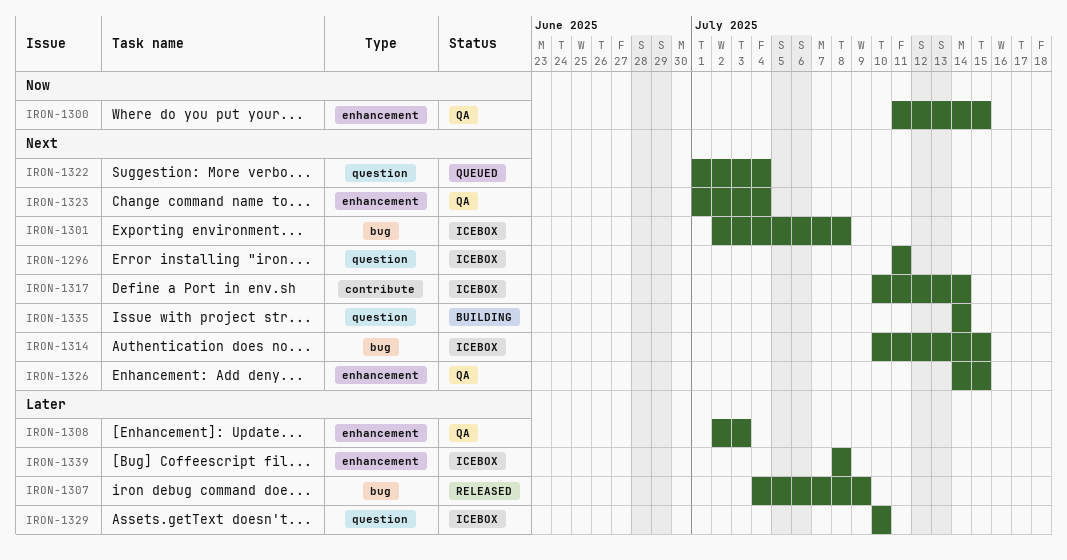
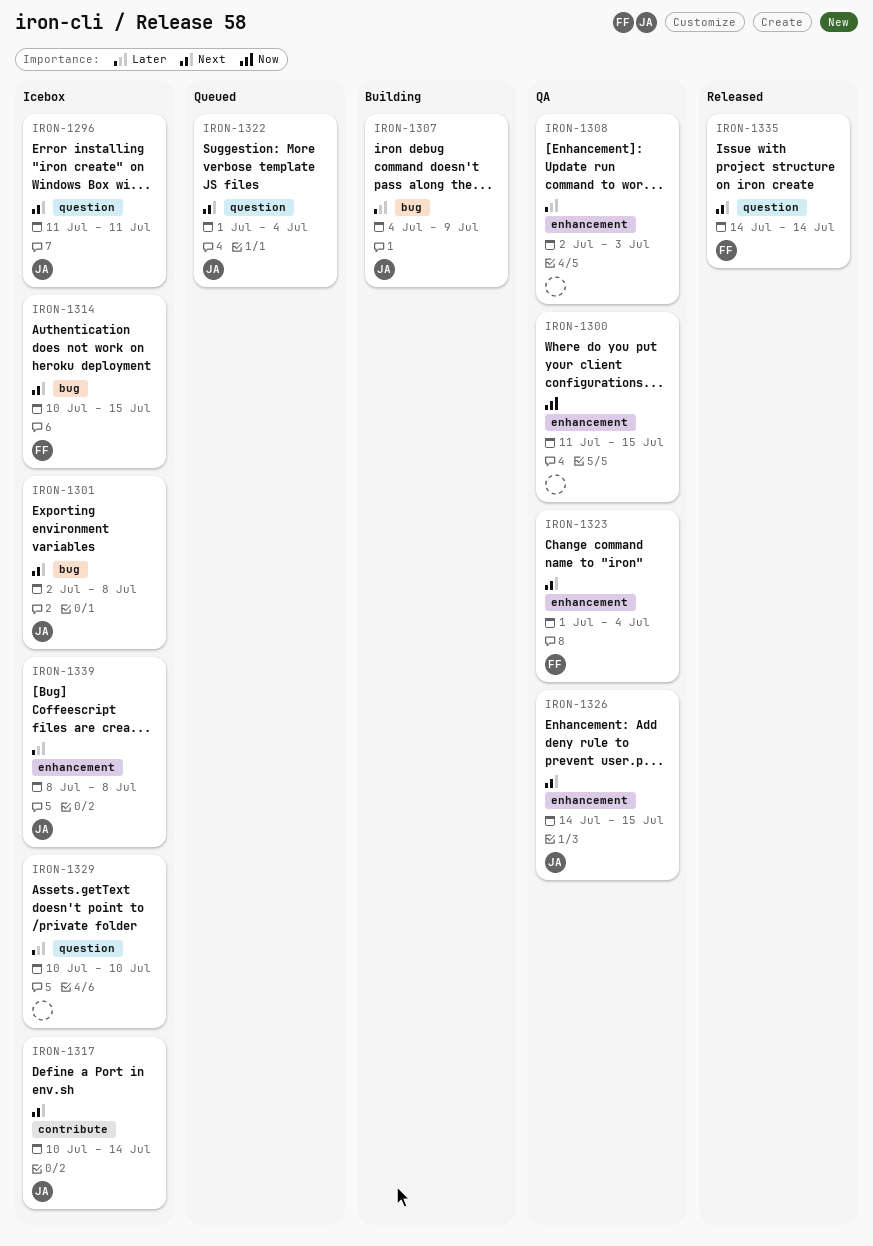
IRON-1307, status: Released -> Building
IRON-1335, status: Building -> Released

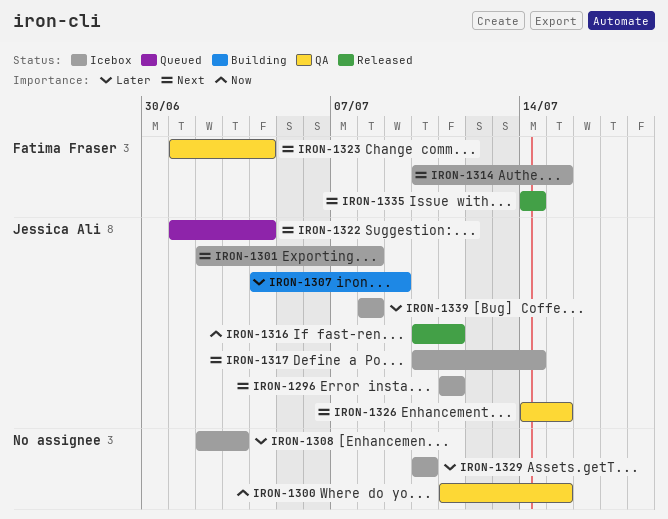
IRON-1308, status: QA -> Icebox
IRON-1316: none -> present

